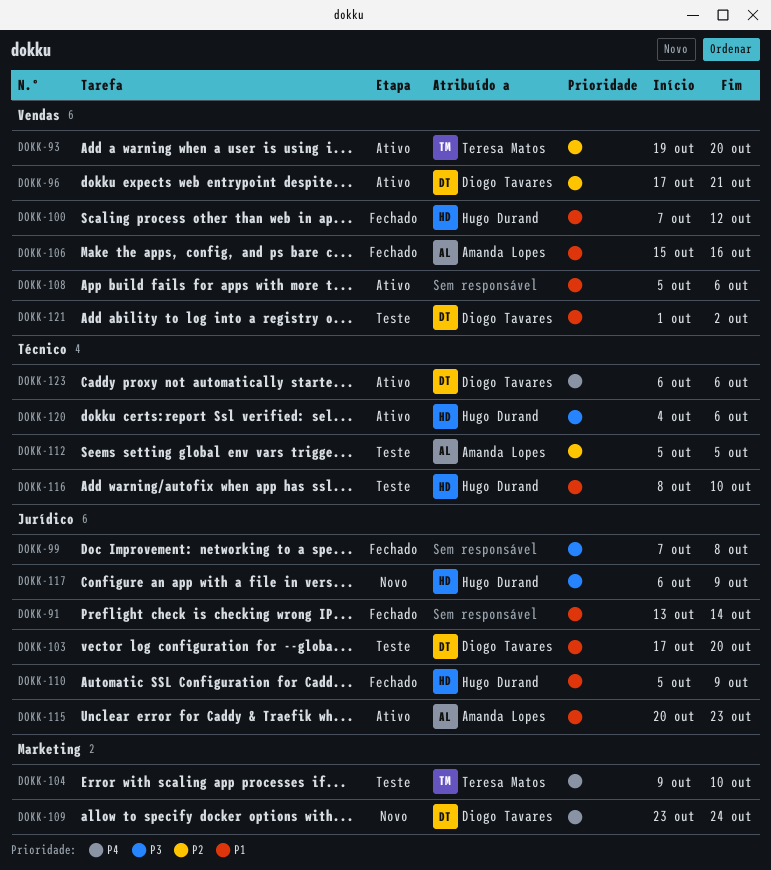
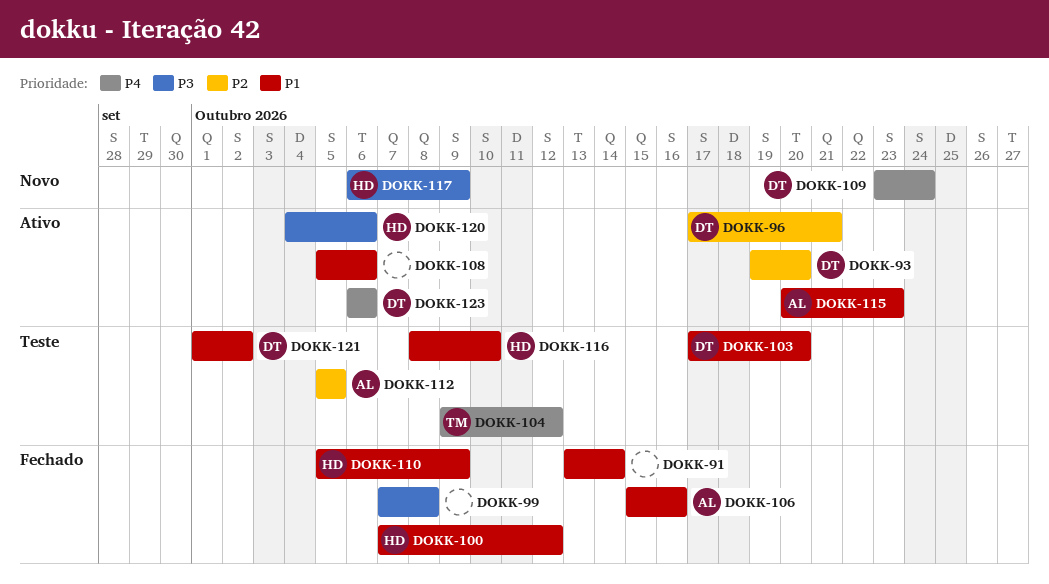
DOKK-93, owner: Teresa Matos -> Diogo Tavares
DOKK-104, due: Oct 10 -> Oct 12

